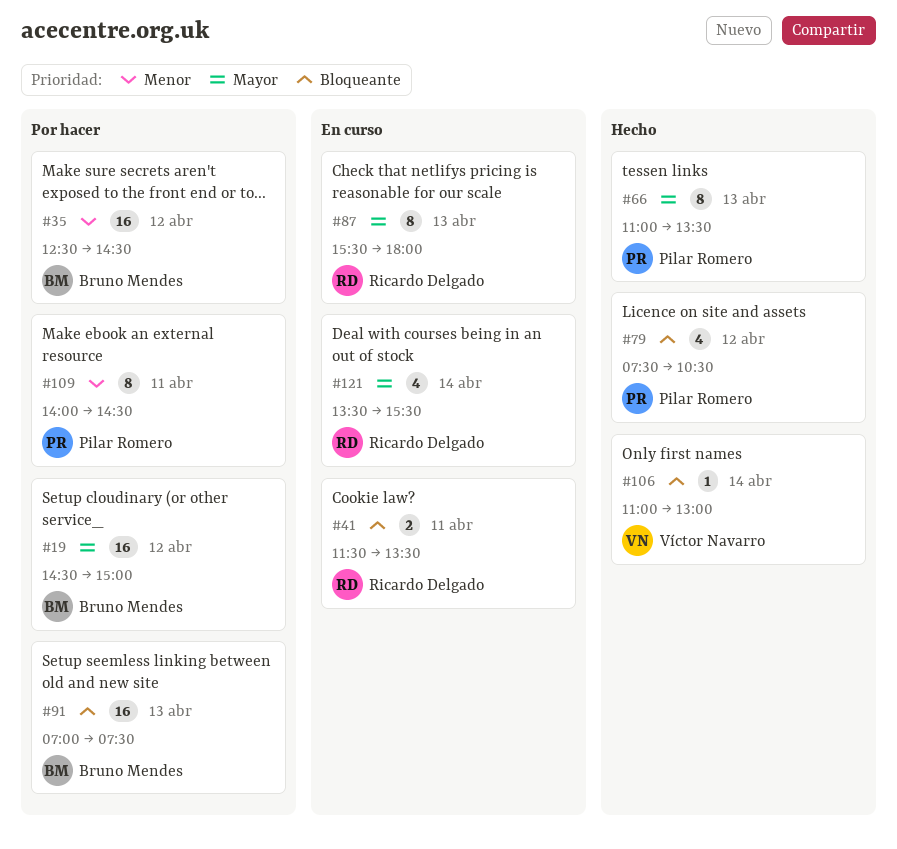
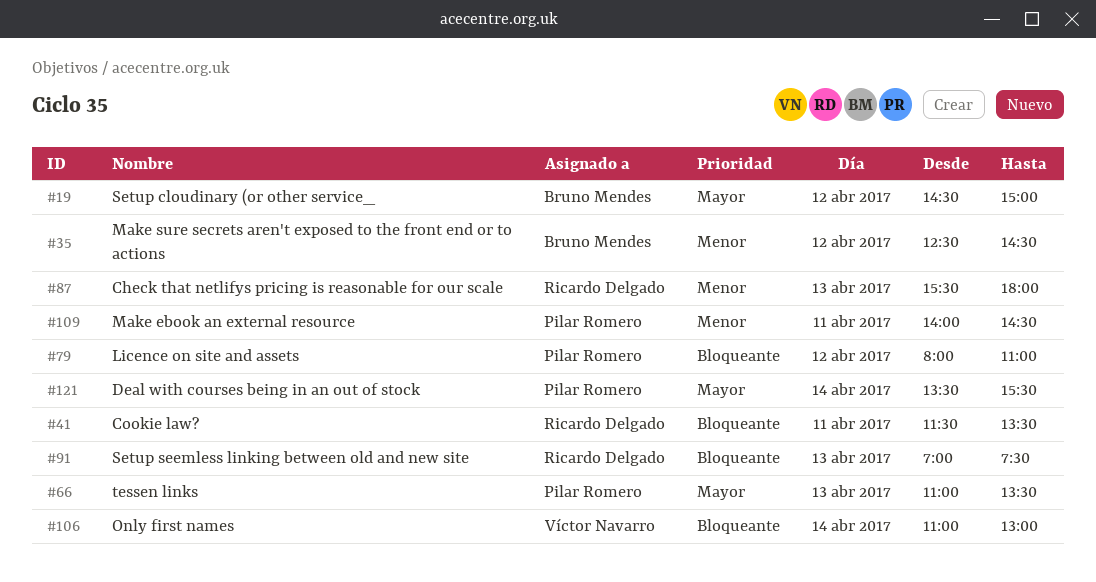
#79, begins: 07:30 -> 08:00
#79, ends: 10:30 -> 11:00
#87, priority: Mayor -> Menor
#91, owner: Bruno Mendes -> Ricardo Delgado
#121, owner: Ricardo Delgado -> Pilar Romero

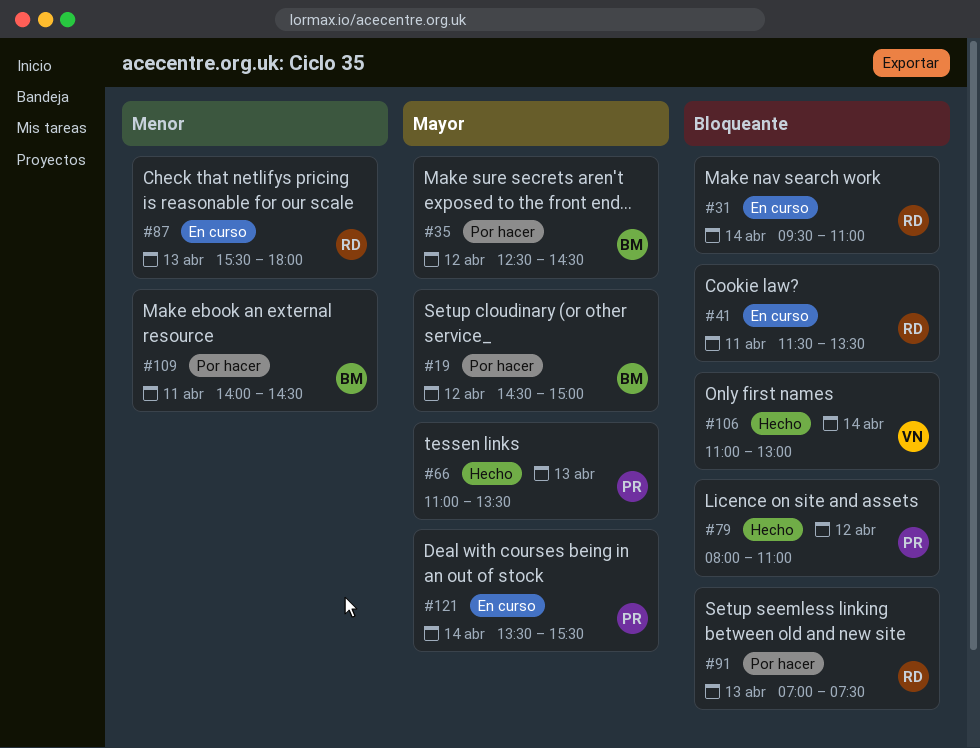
#31: none -> present
#35, priority: Menor -> Mayor
#109, owner: Pilar Romero -> Bruno Mendes

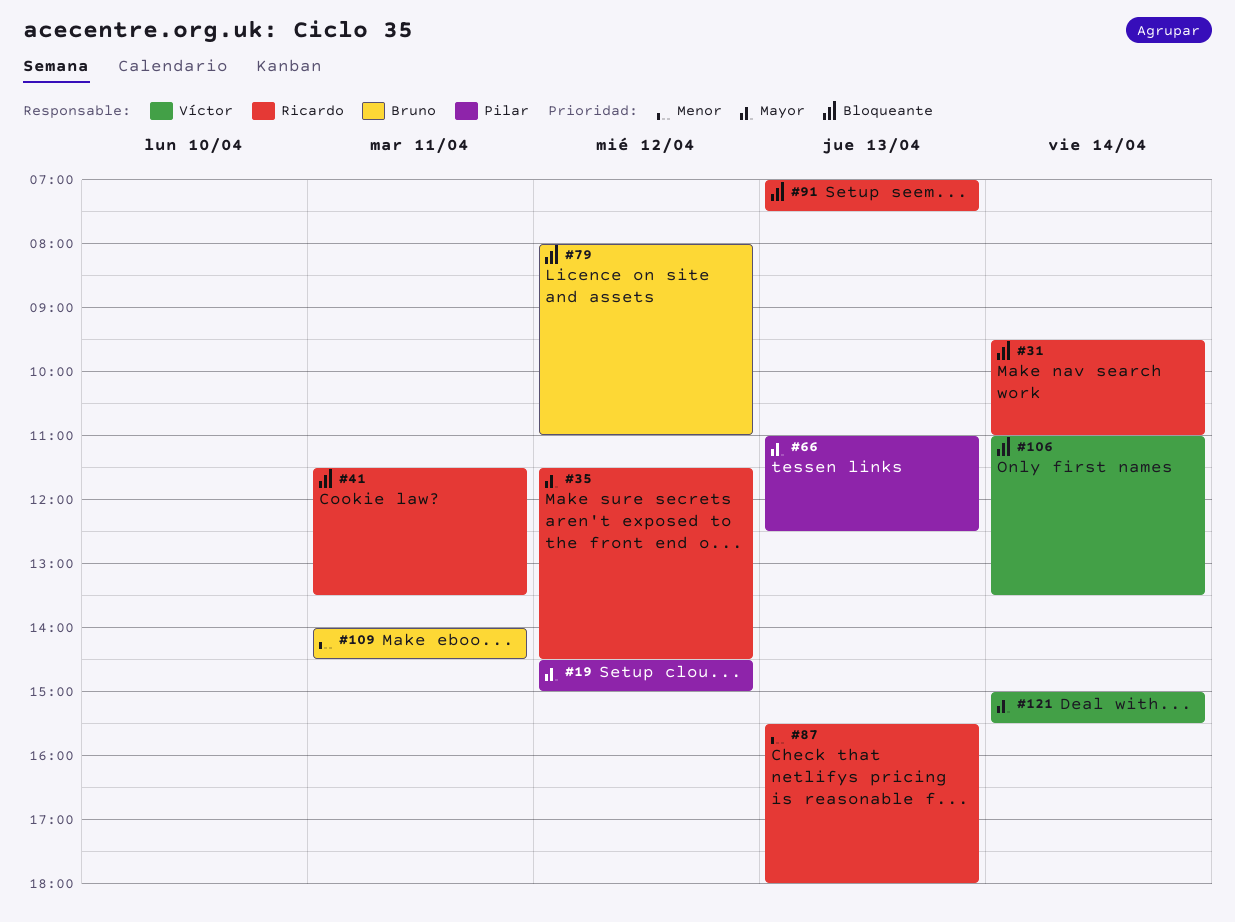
#19, owner: Bruno -> Pilar
#35, owner: Bruno -> Ricardo
#35, begins: 12:30 -> 11:30
#66, ends: 13:30 -> 12:30
#79, owner: Pilar -> Bruno
#106, ends: 13:00 -> 13:30
#121, owner: Pilar -> Víctor
#121, begins: 13:30 -> 15:00

